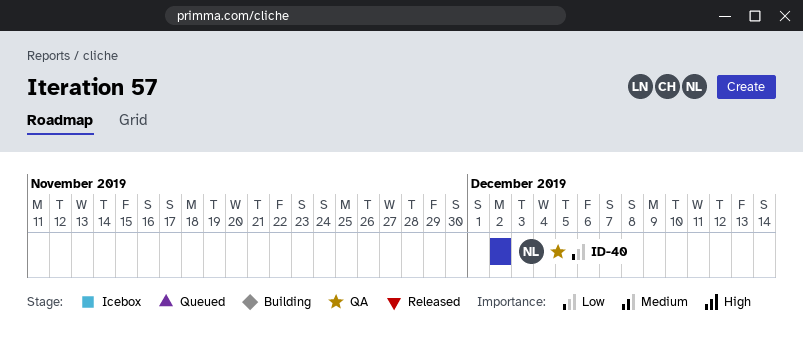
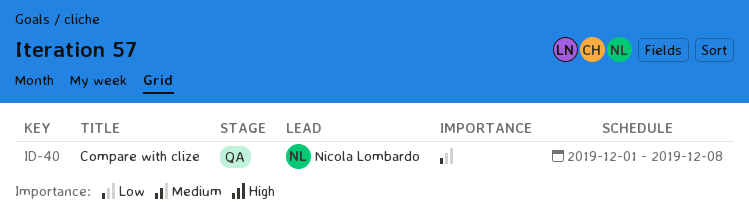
ID-40, start: Dec 2 -> Dec 1
ID-40, due: Dec 2 -> Dec 8

